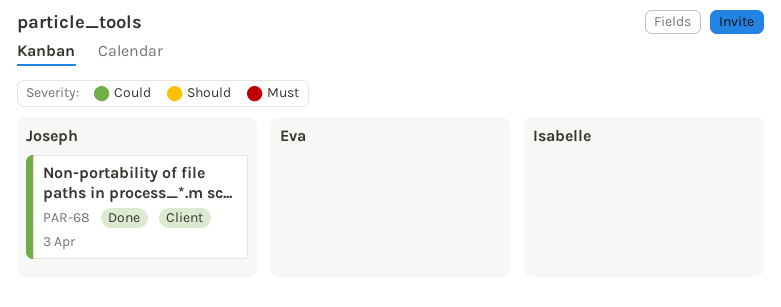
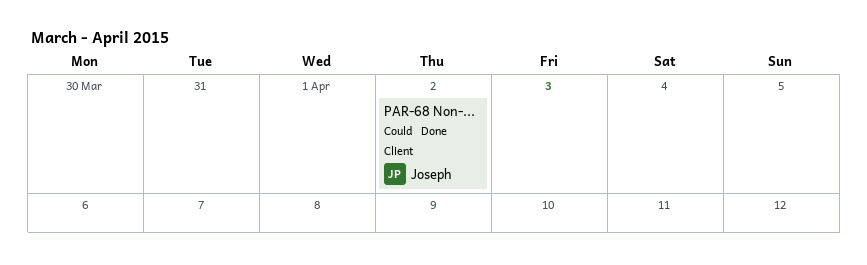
PAR-68, due: Apr 3 -> Apr 2

